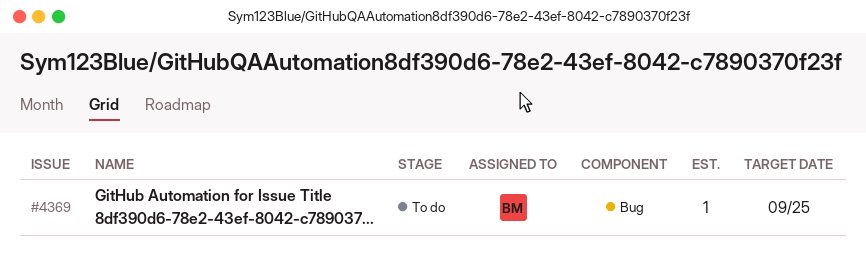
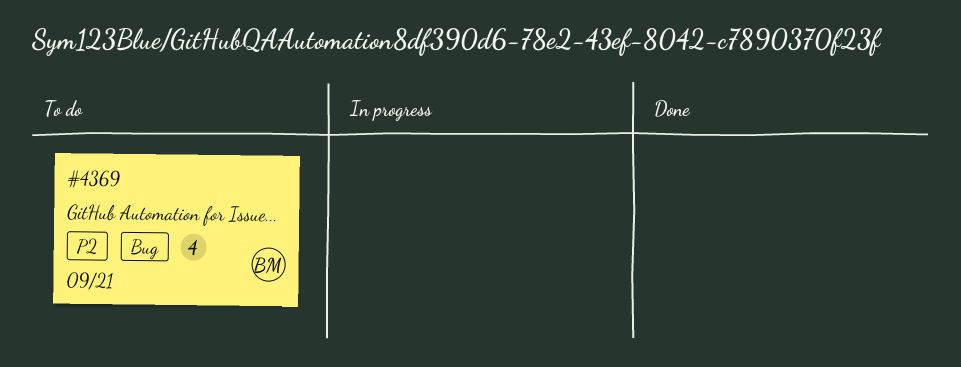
#4369, estimate: 1 -> 4
#4369, due: Sep 25 -> Sep 21

